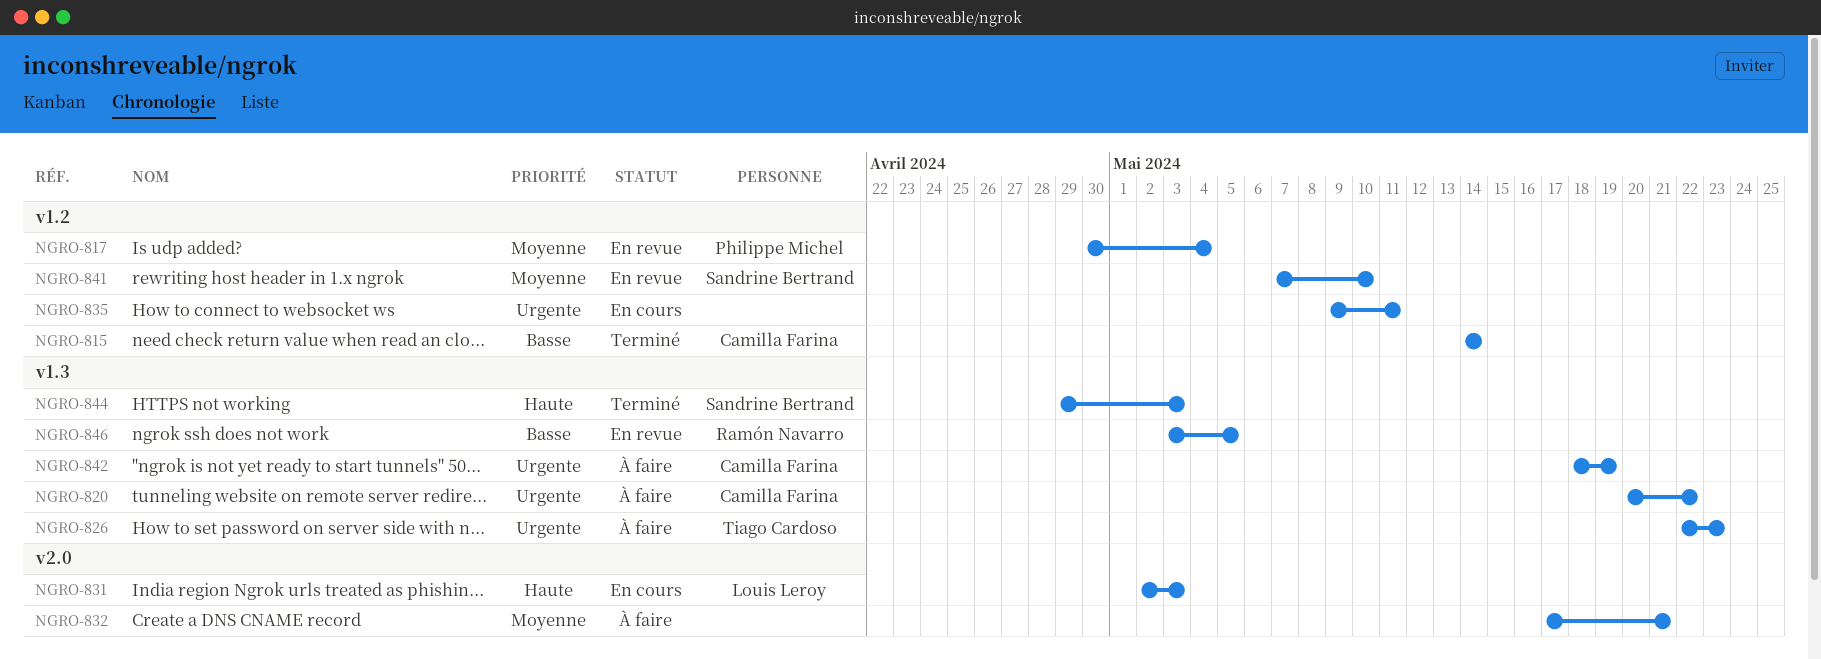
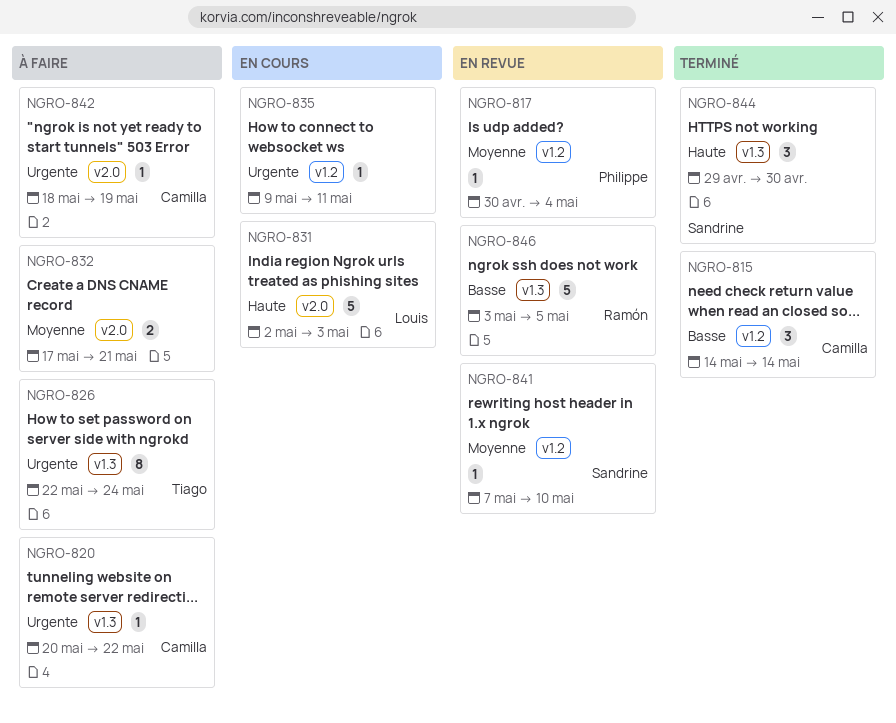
NGRO-826, due: May 23 -> May 24
NGRO-842, label: v1.3 -> v2.0
NGRO-844, due: May 3 -> Apr 30

